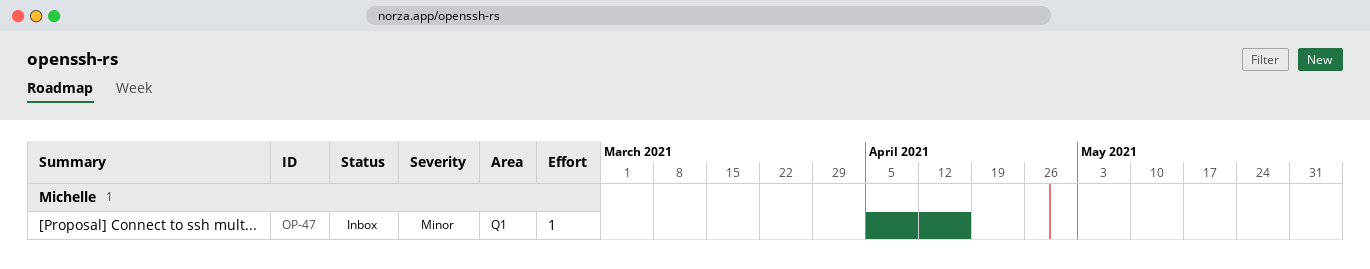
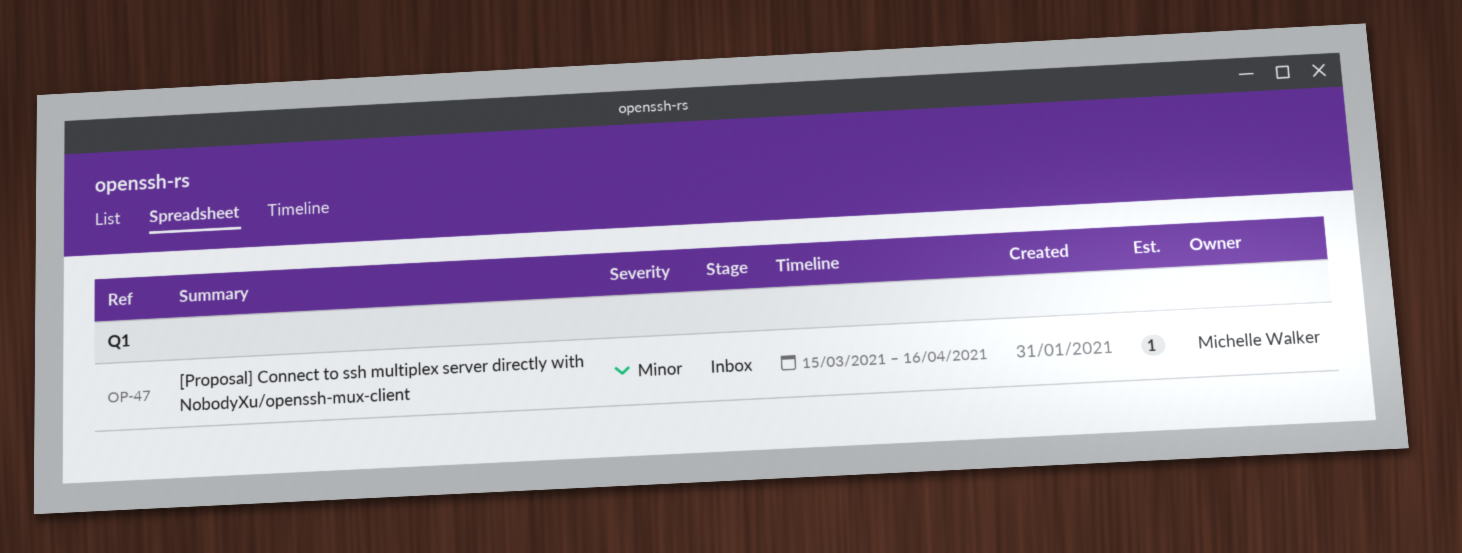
OP-47, start: Apr 5 -> Mar 15

